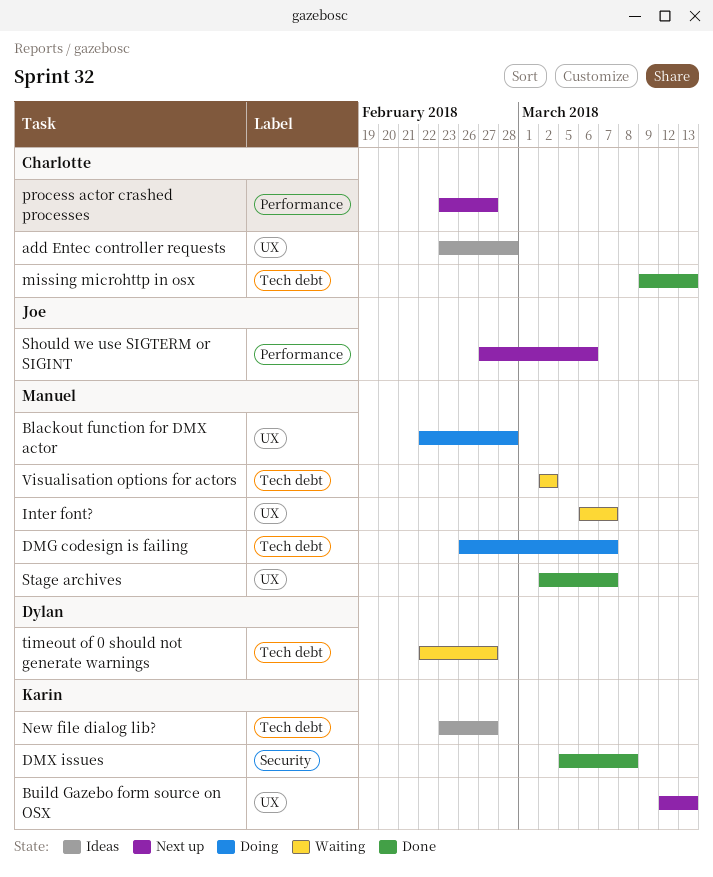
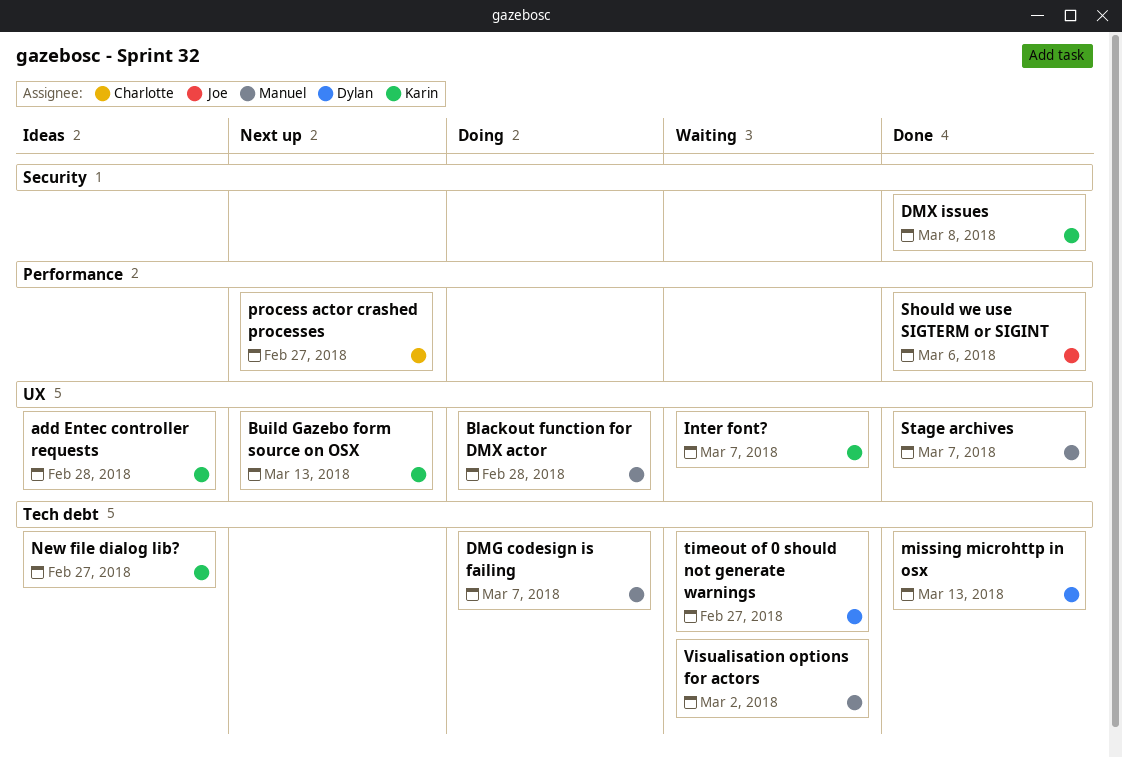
add Entec controller requests, owner: Charlotte -> Karin
Inter font?, owner: Manuel -> Karin
missing microhttp in osx, owner: Charlotte -> Dylan
Should we use SIGTERM or SIGINT, status: Next up -> Done

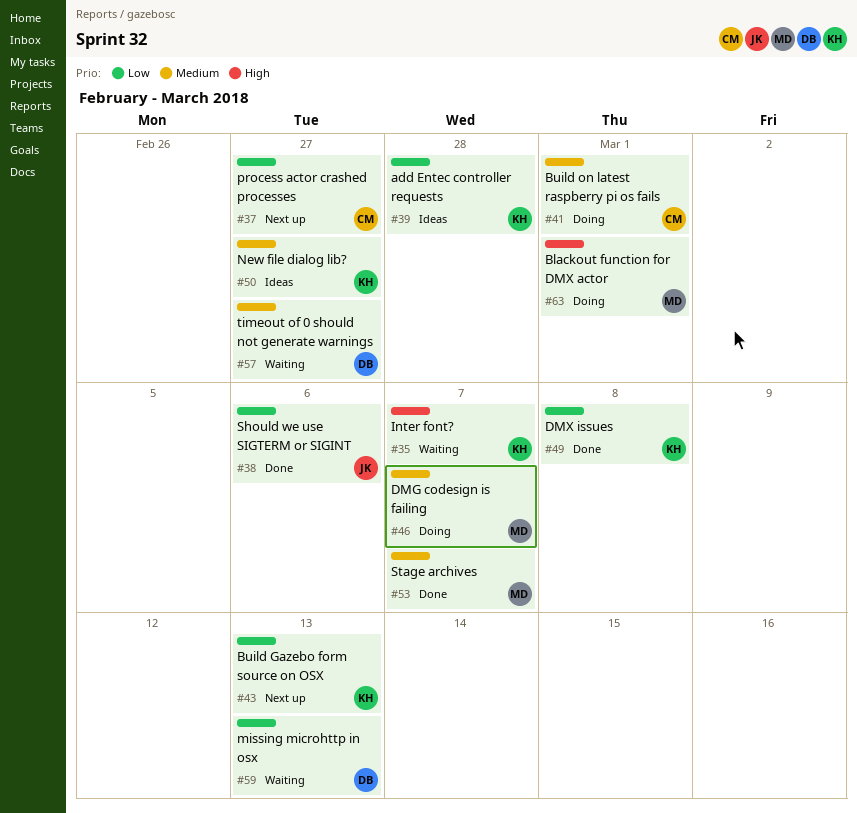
Blackout function for DMX actor, due: Feb 28 -> Mar 1
Build on latest raspberry pi os fails: none -> present
missing microhttp in osx, status: Done -> Waiting
Visualisation options for actors: present -> none

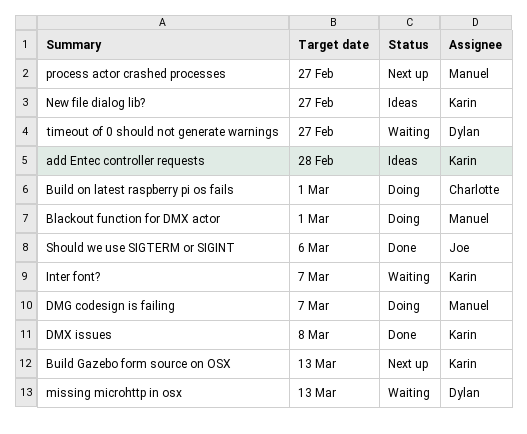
process actor crashed processes, owner: Charlotte -> Manuel
Stage archives: present -> none

